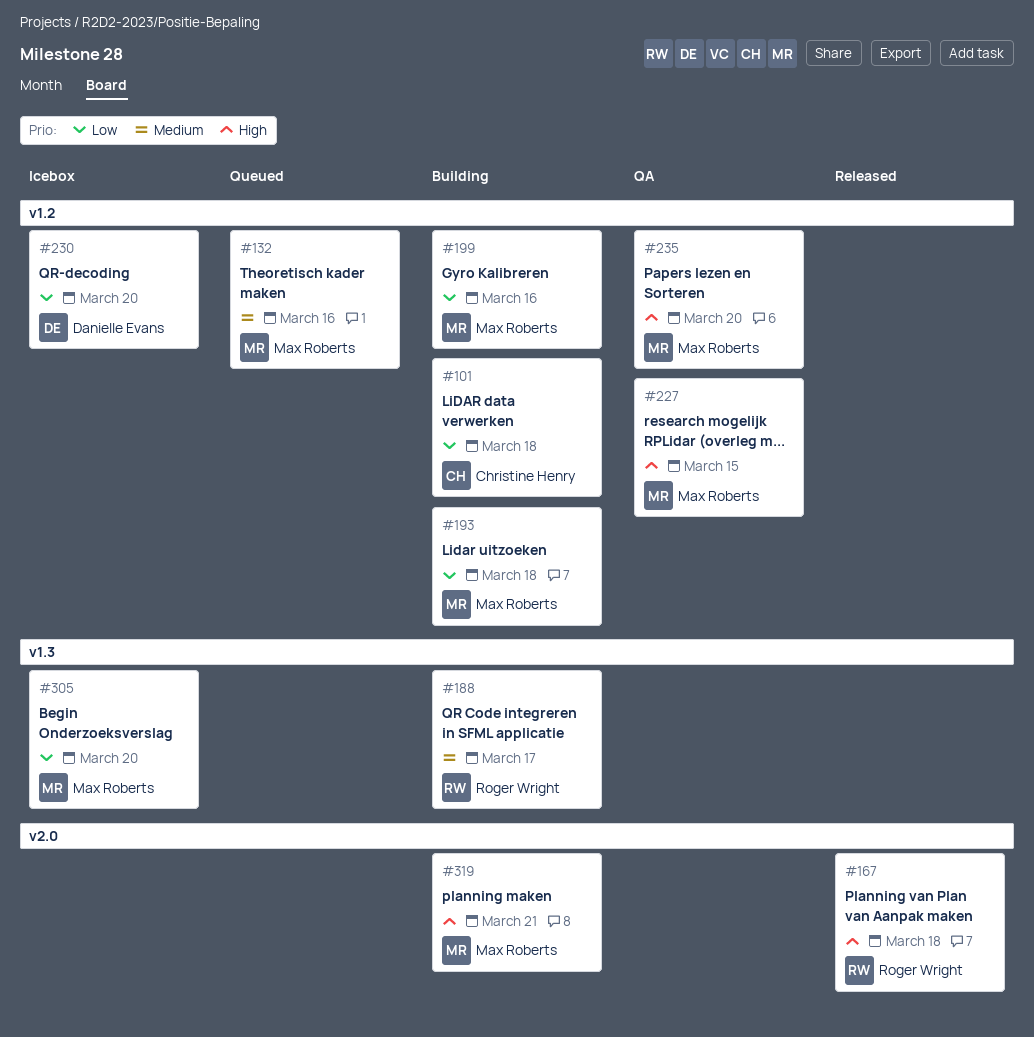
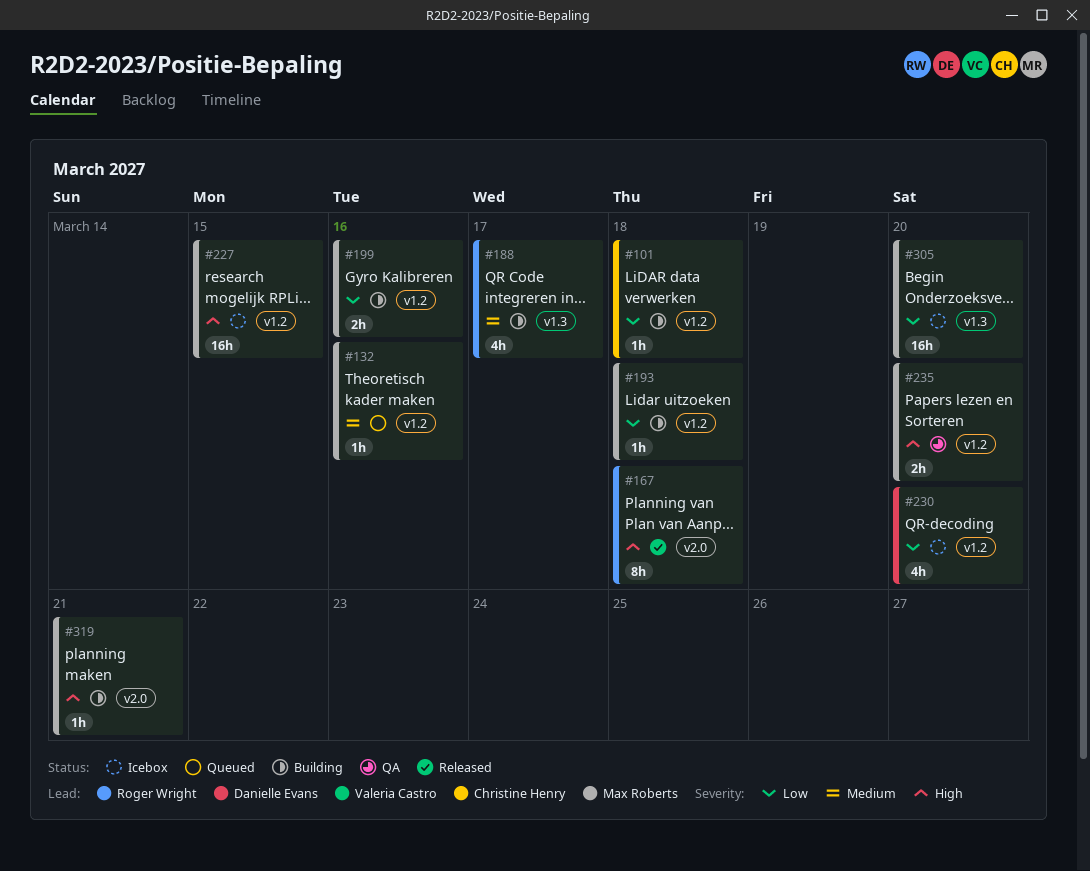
#227, status: QA -> Icebox

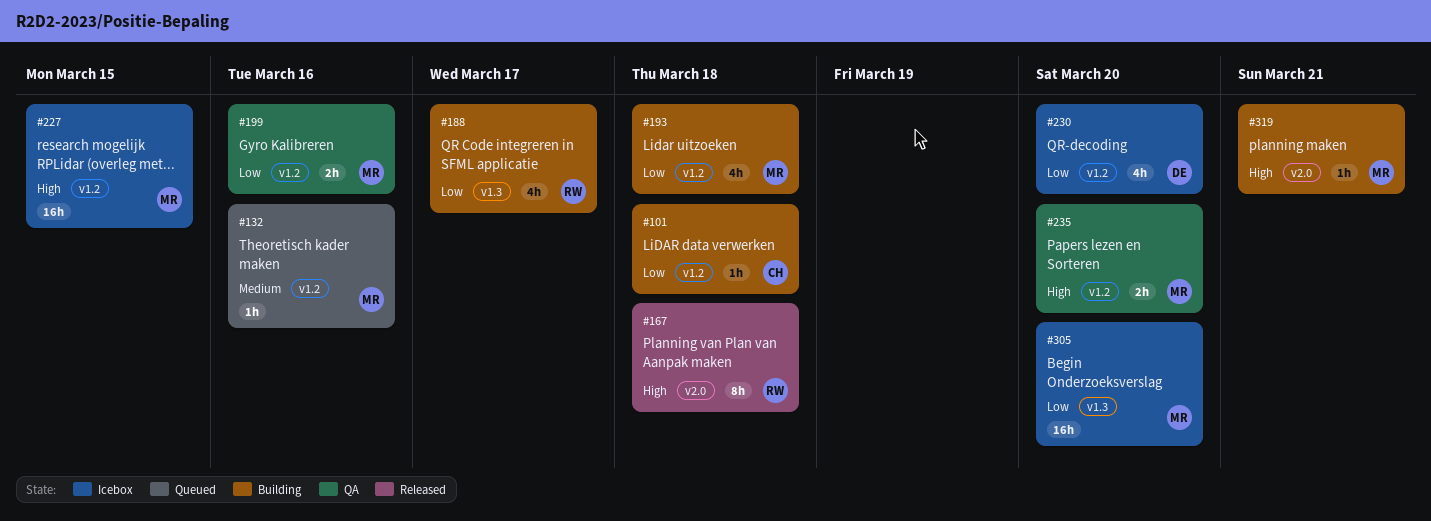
#188, priority: Medium -> Low
#193, estimate: 1h -> 4h
#199, status: Building -> QA

